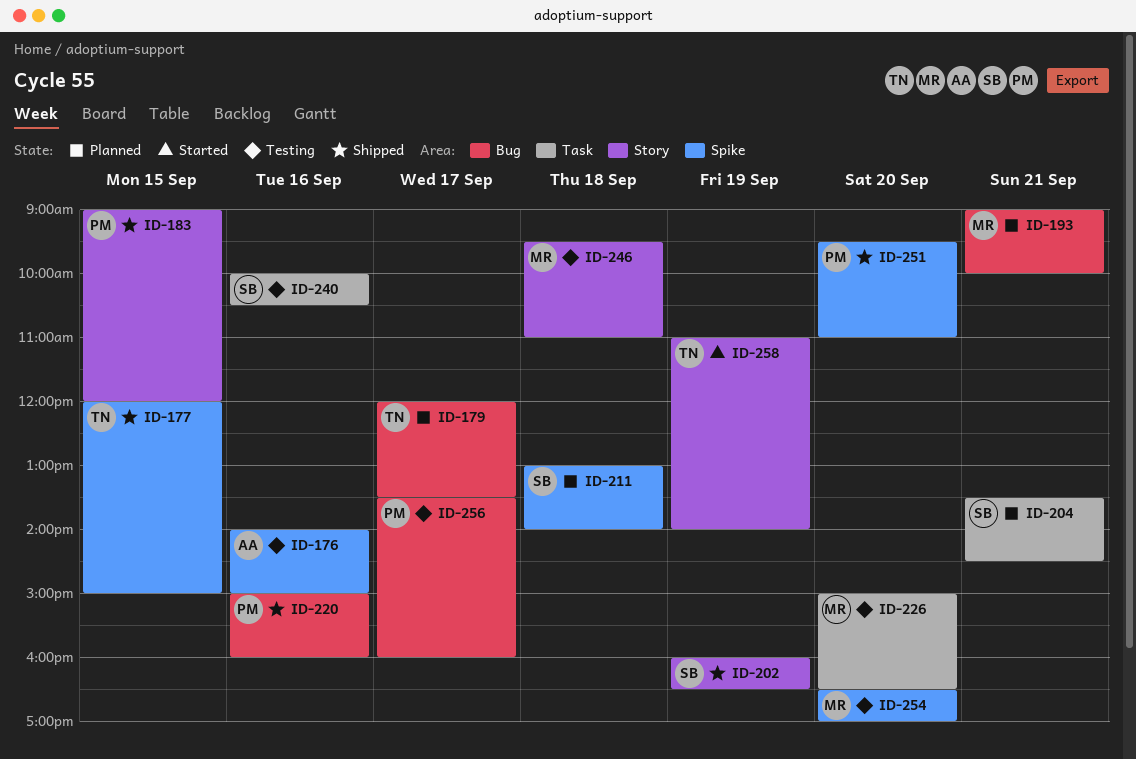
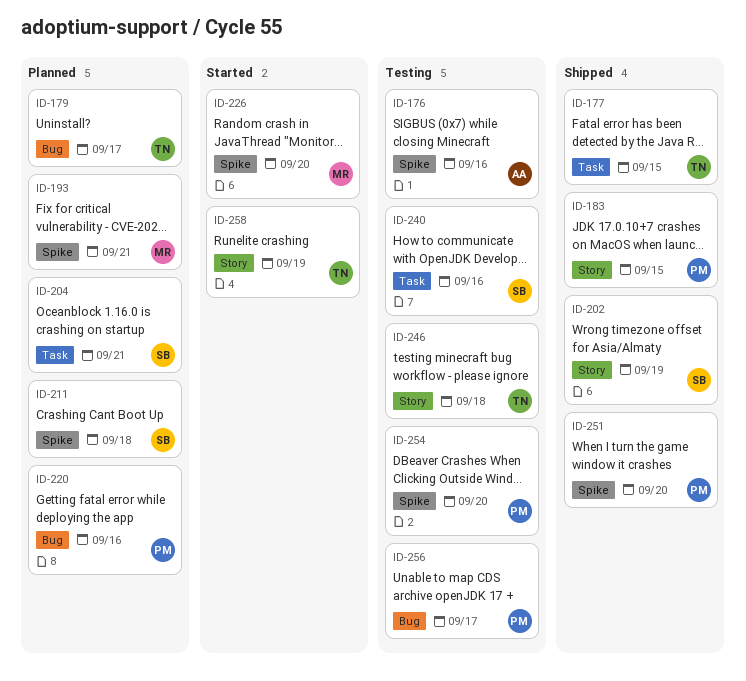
ID-177, label: Spike -> Task
ID-193, label: Bug -> Spike
ID-220, status: Shipped -> Planned
ID-226, status: Testing -> Started
ID-226, label: Task -> Spike
ID-246, owner: MR -> TN
ID-254, owner: MR -> PM

